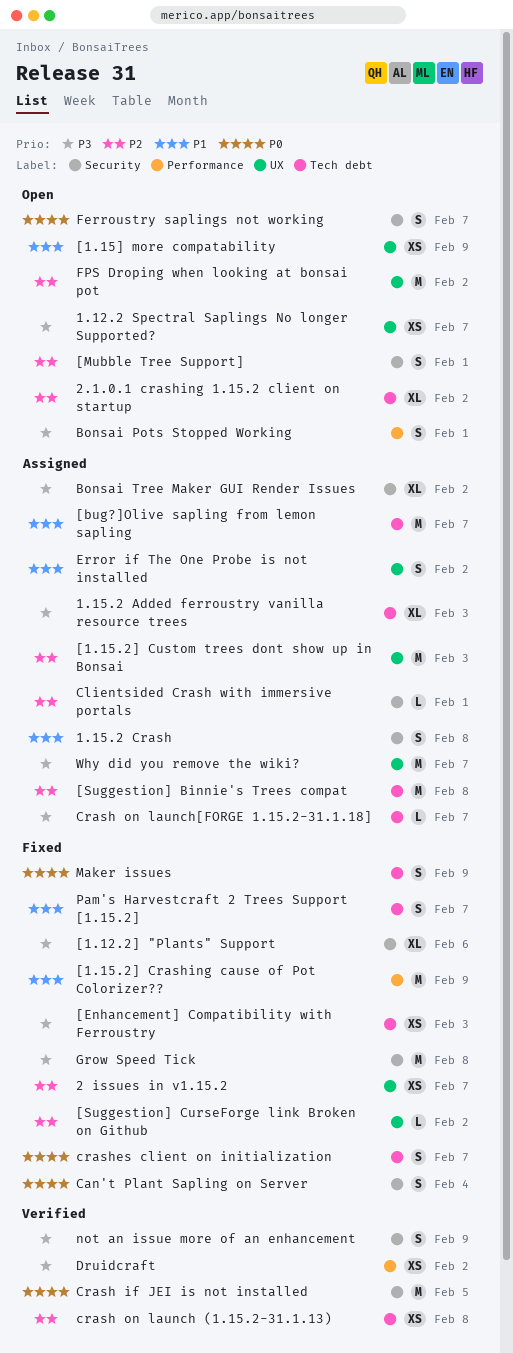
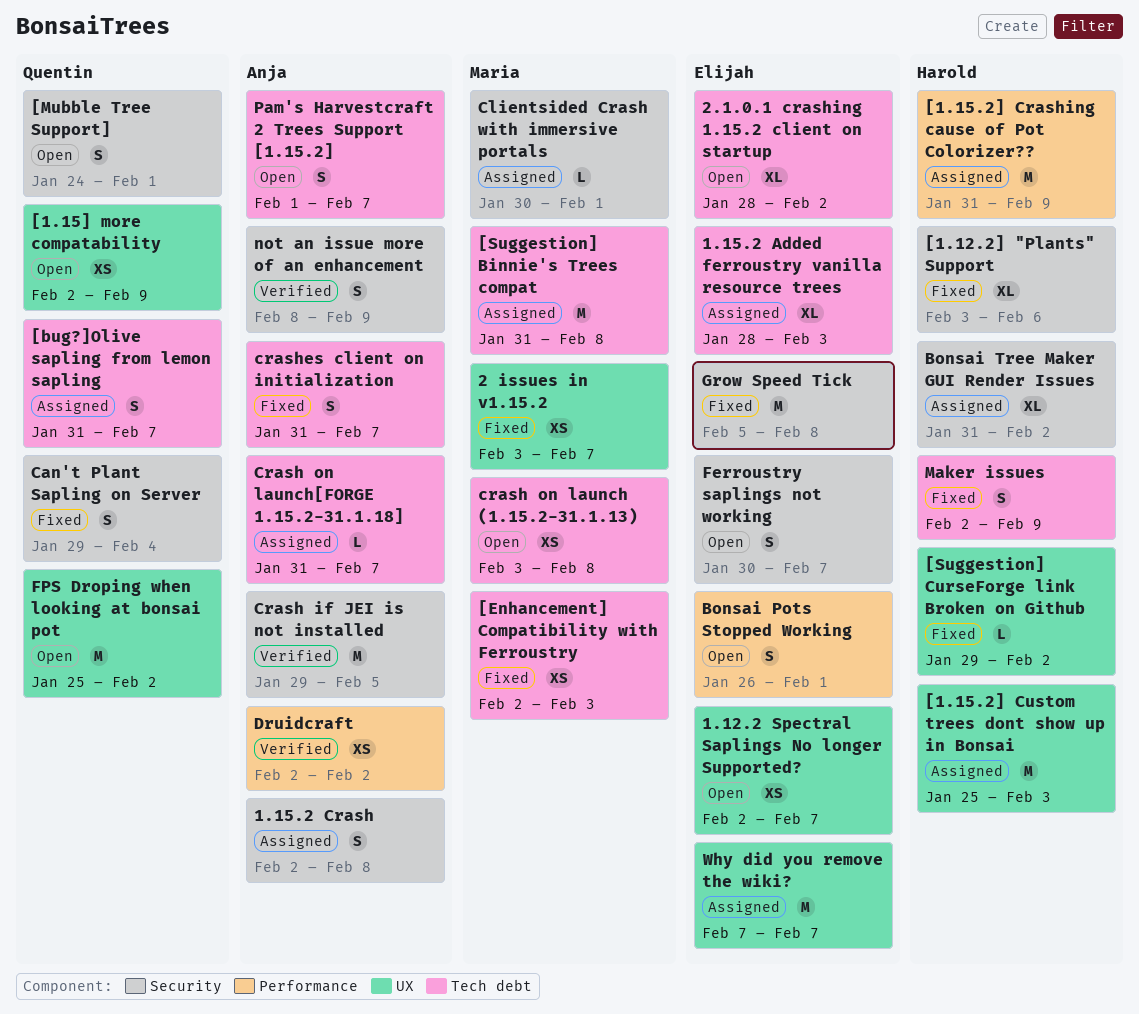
[1.15.2] Crashing cause of Pot Colorizer??, status: Fixed -> Assigned
[bug?]Olive sapling from lemon sapling, estimate: M -> S
crash on launch (1.15.2-31.1.13), status: Verified -> Open
Error if The One Probe is not installed: present -> none
Pam's Harvestcraft 2 Trees Support [1.15.2], status: Fixed -> Open

